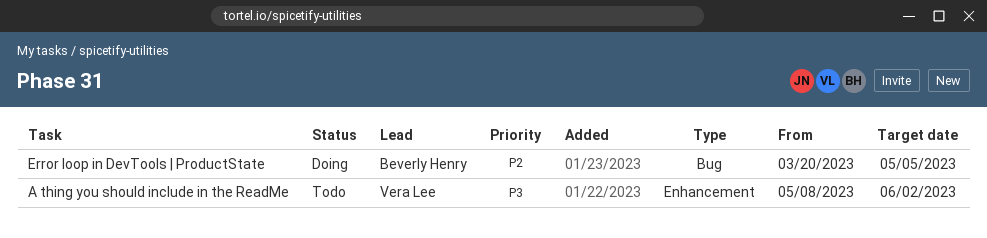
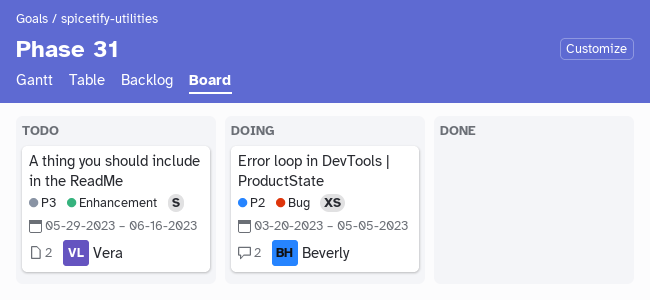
A thing you should include in the ReadMe, start: May 8 -> May 29
A thing you should include in the ReadMe, due: Jun 2 -> Jun 16

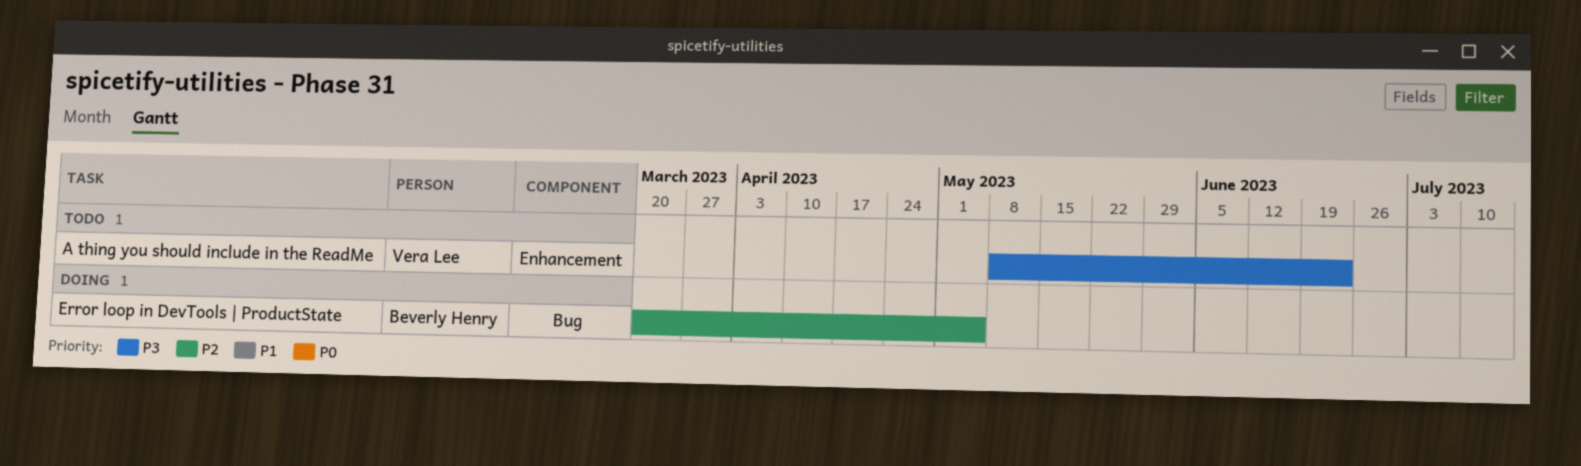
A thing you should include in the ReadMe, start: May 29 -> May 8
A thing you should include in the ReadMe, due: Jun 16 -> Jun 23

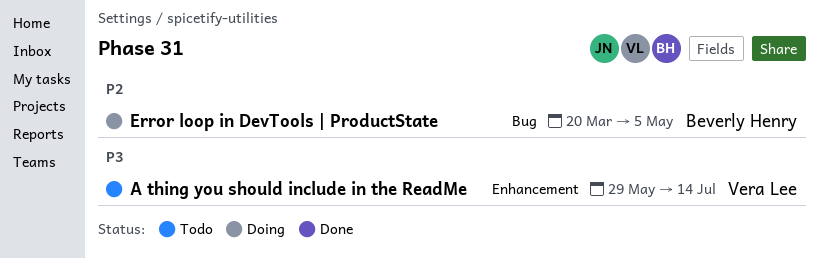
A thing you should include in the ReadMe, start: May 8 -> May 29
A thing you should include in the ReadMe, due: Jun 23 -> Jul 14

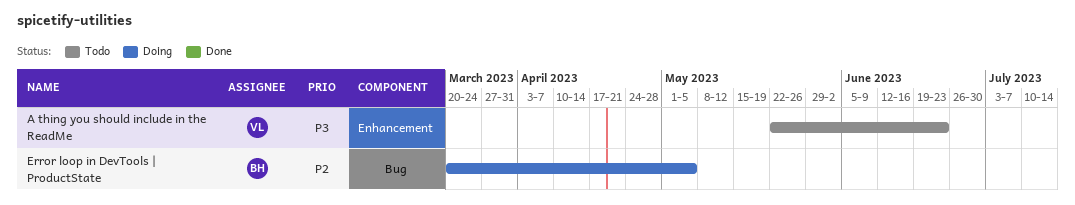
A thing you should include in the ReadMe, start: May 29 -> May 22
A thing you should include in the ReadMe, due: Jul 14 -> Jun 23

